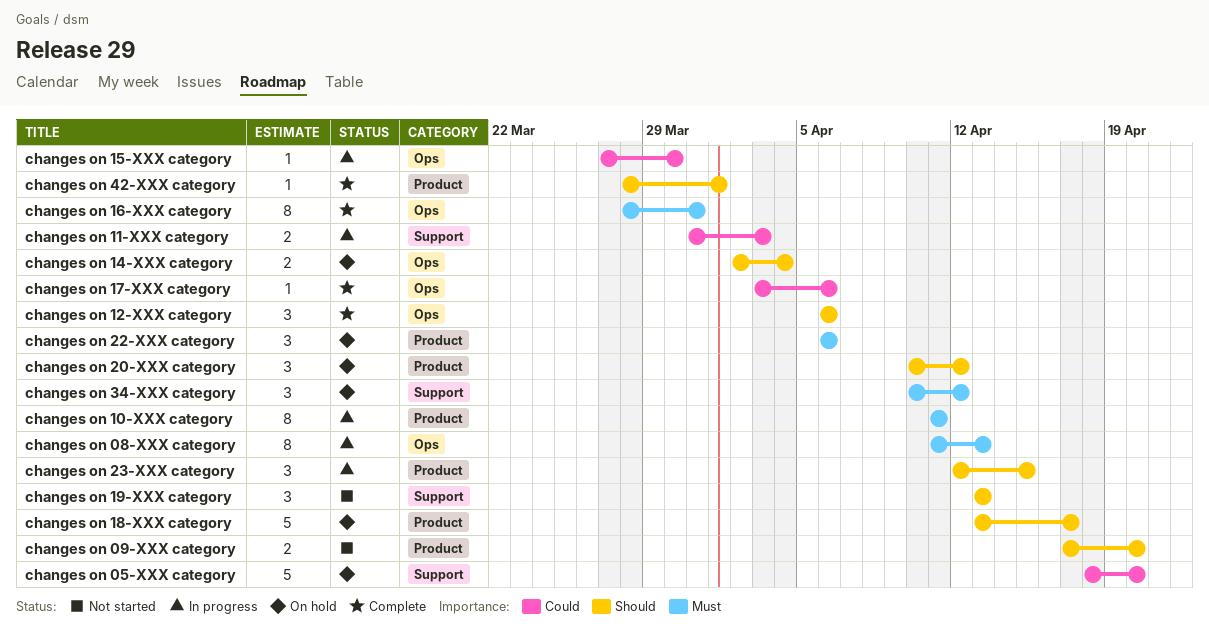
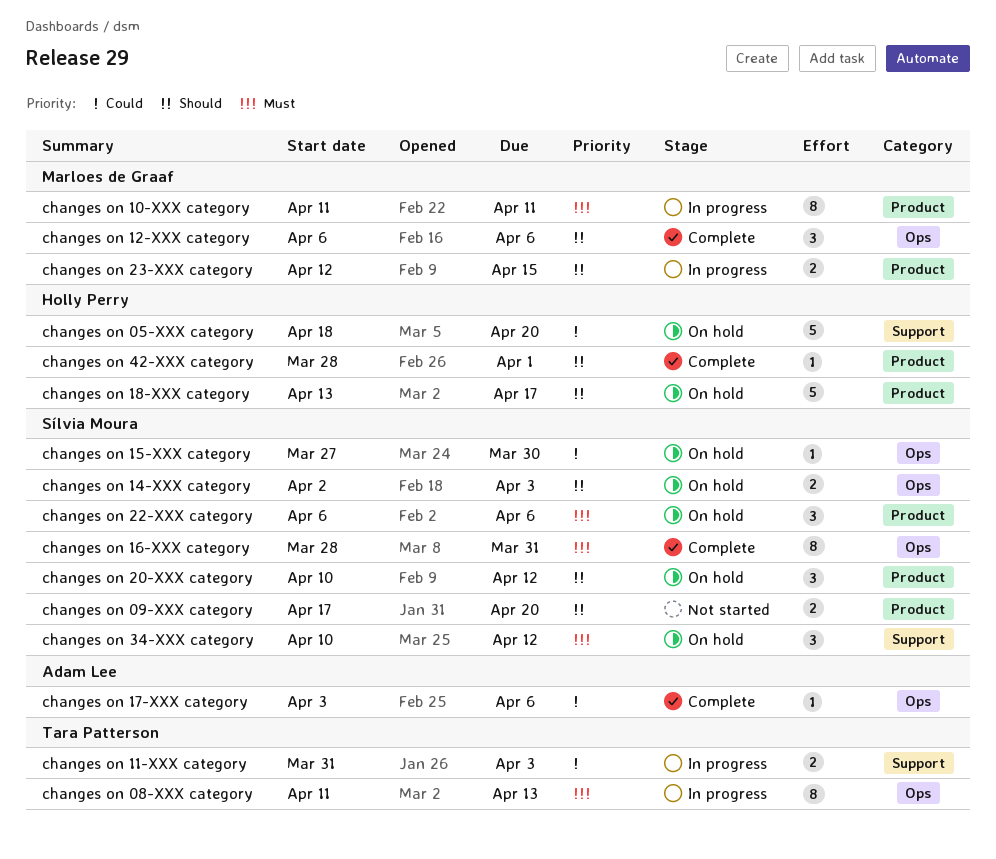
changes on 14-XXX category, due: Apr 4 -> Apr 3
changes on 15-XXX category, status: In progress -> On hold
changes on 19-XXX category: present -> none
changes on 23-XXX category, estimate: 3 -> 2

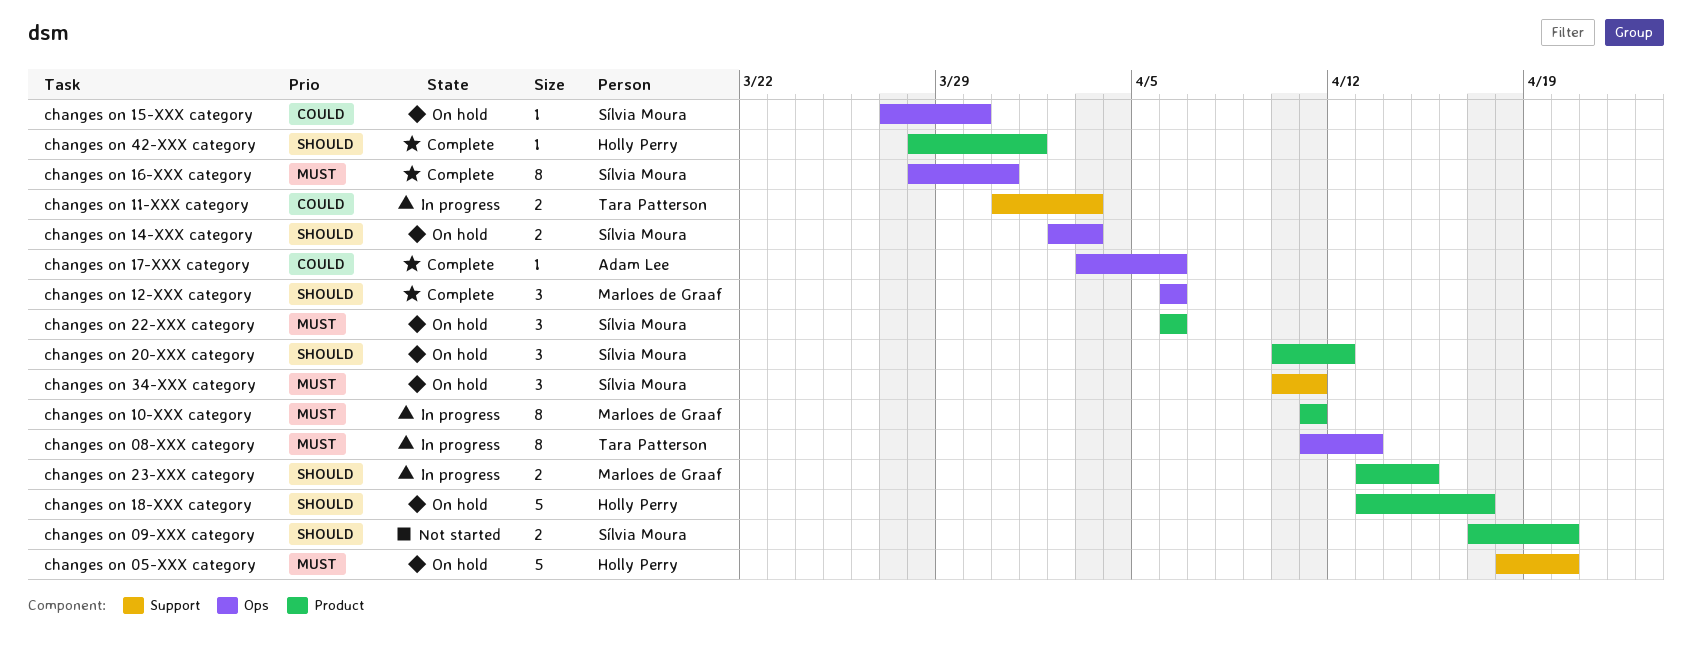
changes on 05-XXX category, priority: Could -> Must
changes on 23-XXX category, start: Apr 12 -> Apr 13
changes on 34-XXX category, due: Apr 12 -> Apr 11

